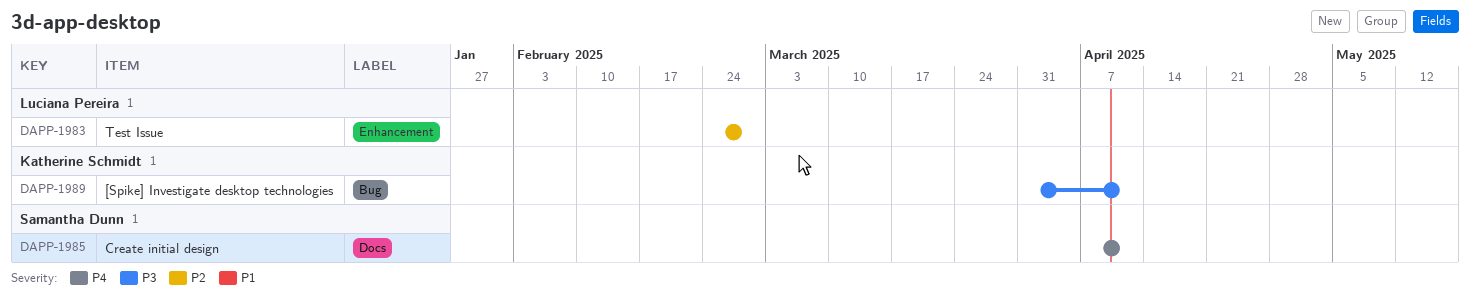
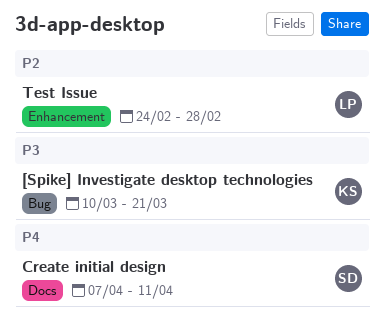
[Spike] Investigate desktop technologies, start: Mar 31 -> Mar 10
[Spike] Investigate desktop technologies, due: Apr 11 -> Mar 21

